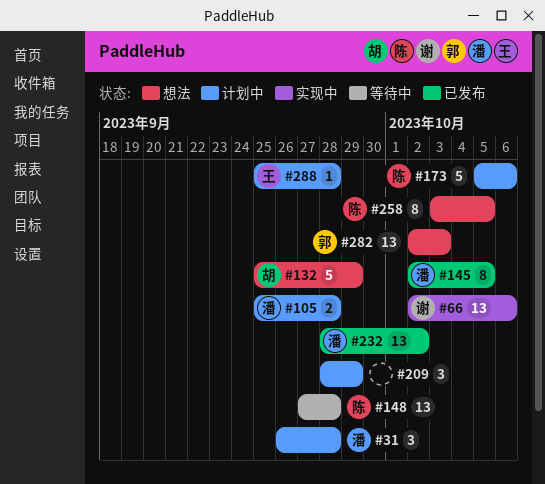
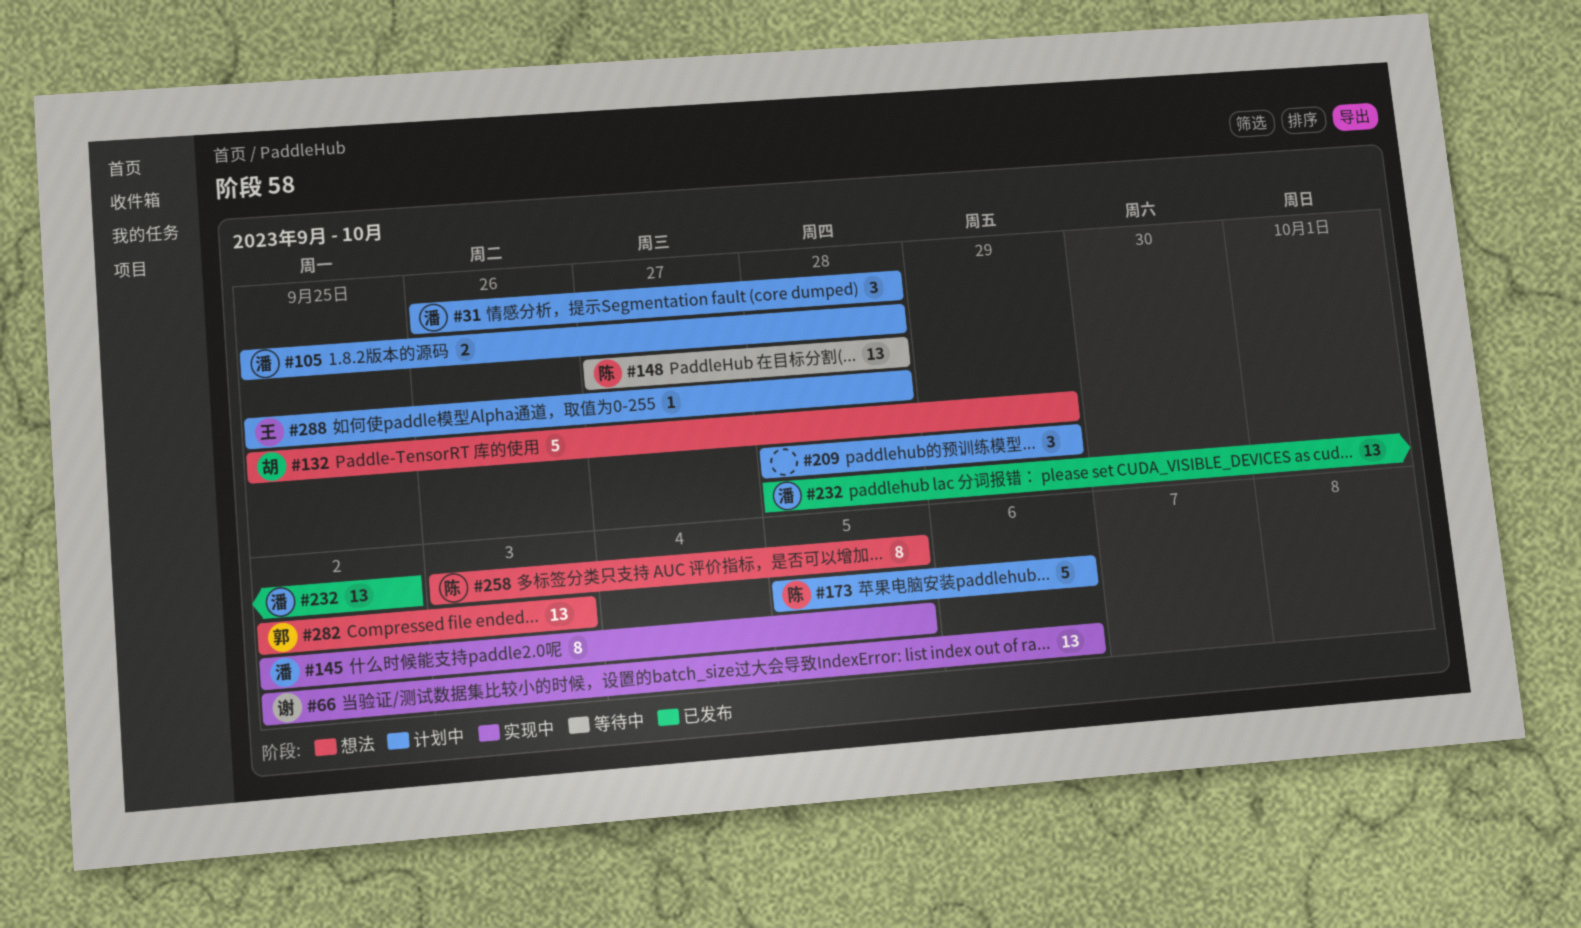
#145, status: 已发布 -> 实现中

